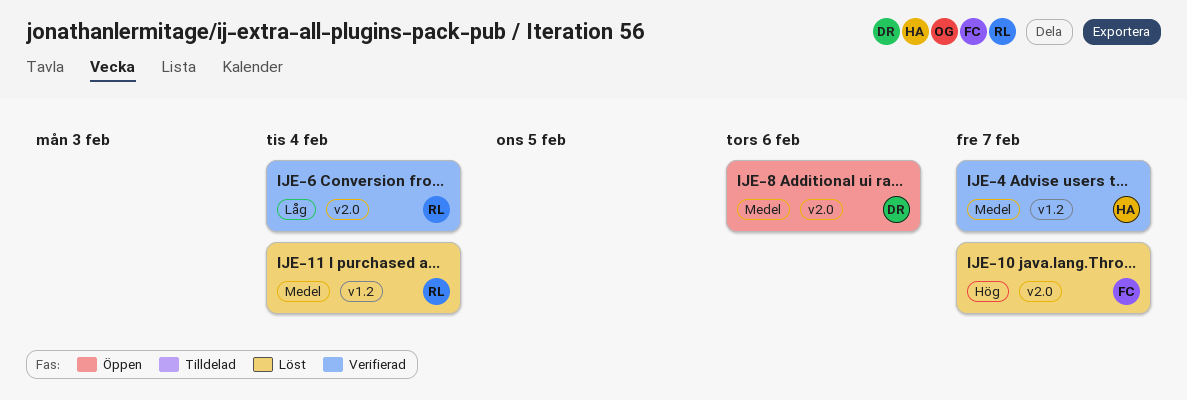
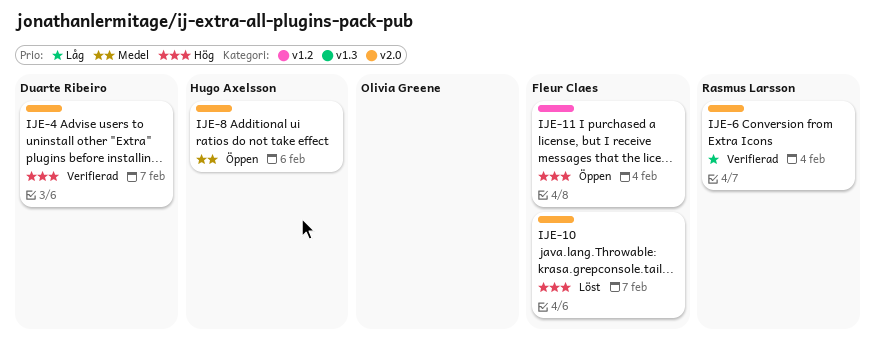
IJE-4, owner: Hugo Axelsson -> Duarte Ribeiro
IJE-4, priority: Medel -> Hög
IJE-4, label: v1.2 -> v2.0
IJE-8, owner: Duarte Ribeiro -> Hugo Axelsson
IJE-11, status: Löst -> Öppen
IJE-11, owner: Rasmus Larsson -> Fleur Claes
IJE-11, priority: Medel -> Hög

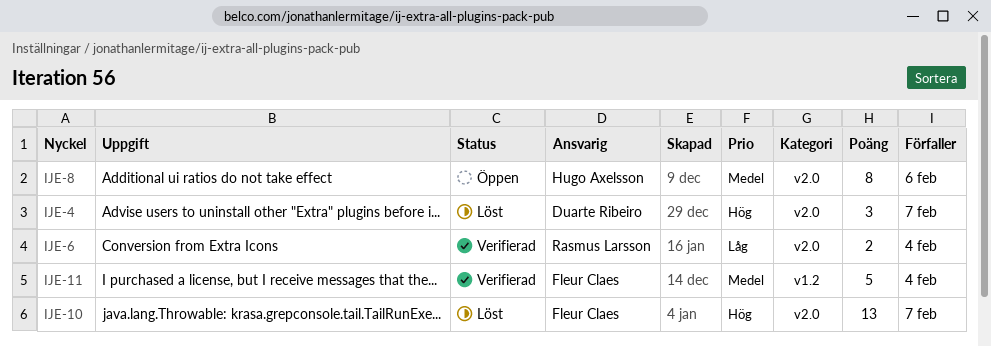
IJE-4, status: Verifierad -> Löst
IJE-11, status: Öppen -> Verifierad
IJE-11, priority: Hög -> Medel

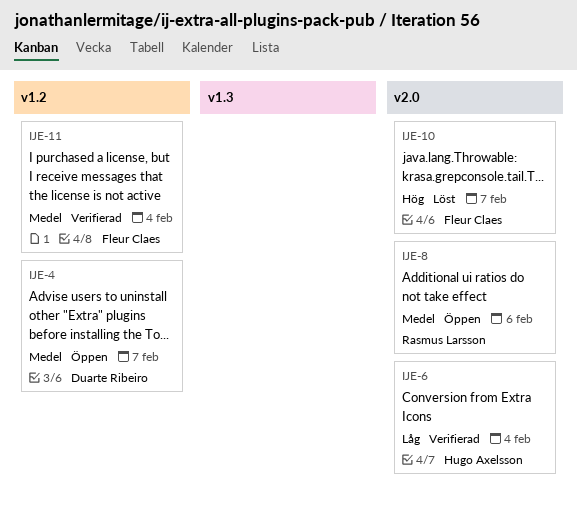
IJE-4, status: Löst -> Öppen
IJE-4, priority: Hög -> Medel
IJE-4, label: v2.0 -> v1.2
IJE-6, owner: Rasmus Larsson -> Hugo Axelsson
IJE-8, owner: Hugo Axelsson -> Rasmus Larsson

